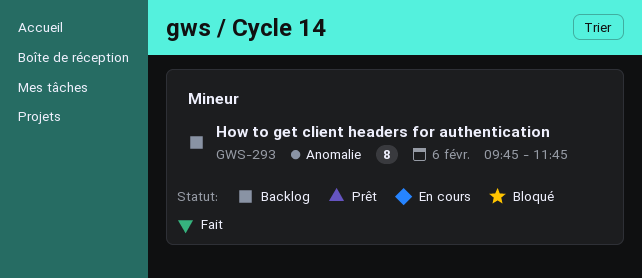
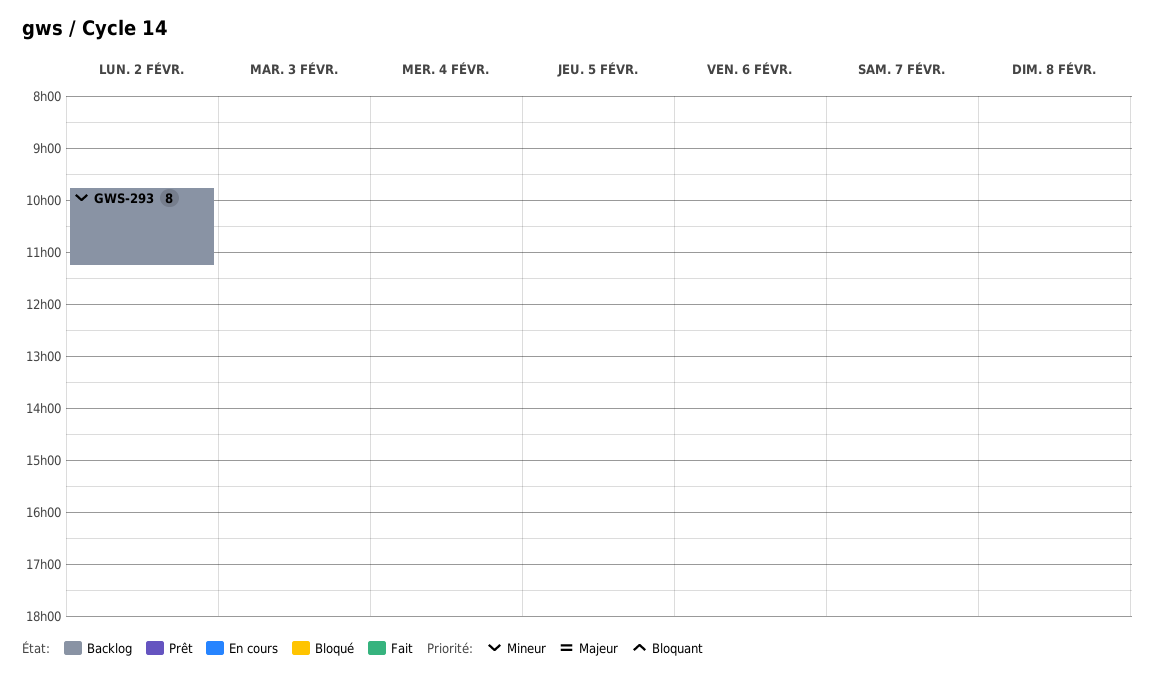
GWS-293, day: Feb 6 -> Feb 2
GWS-293, ends: 11:45 -> 11:15

